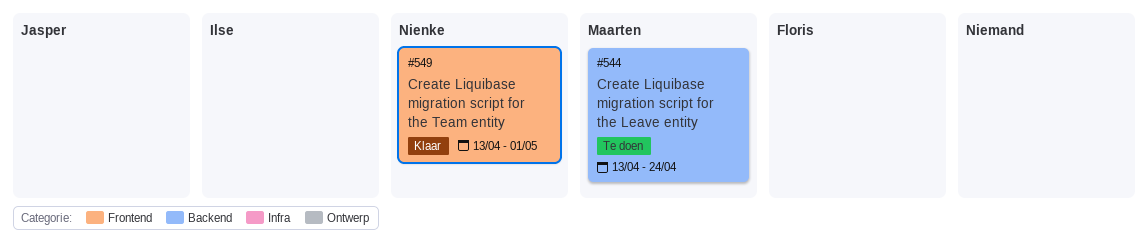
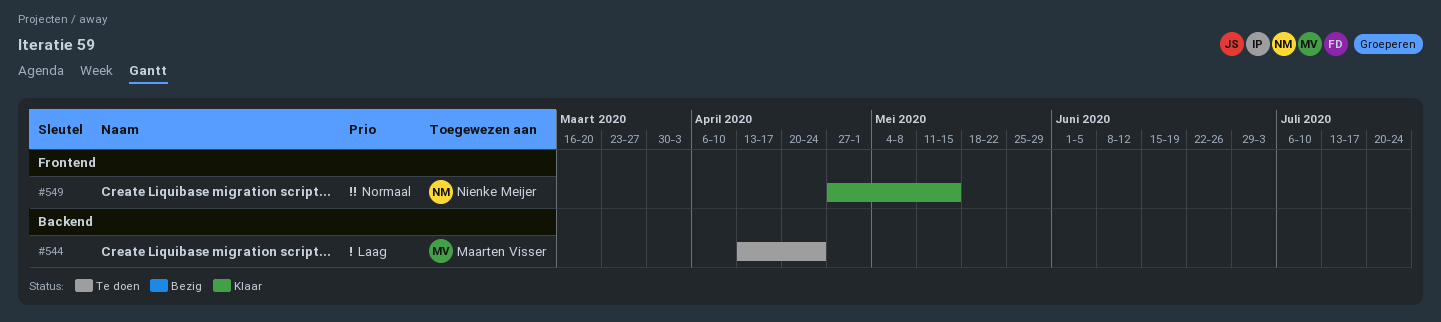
#549, start: Apr 13 -> Apr 27
#549, due: May 1 -> May 15

